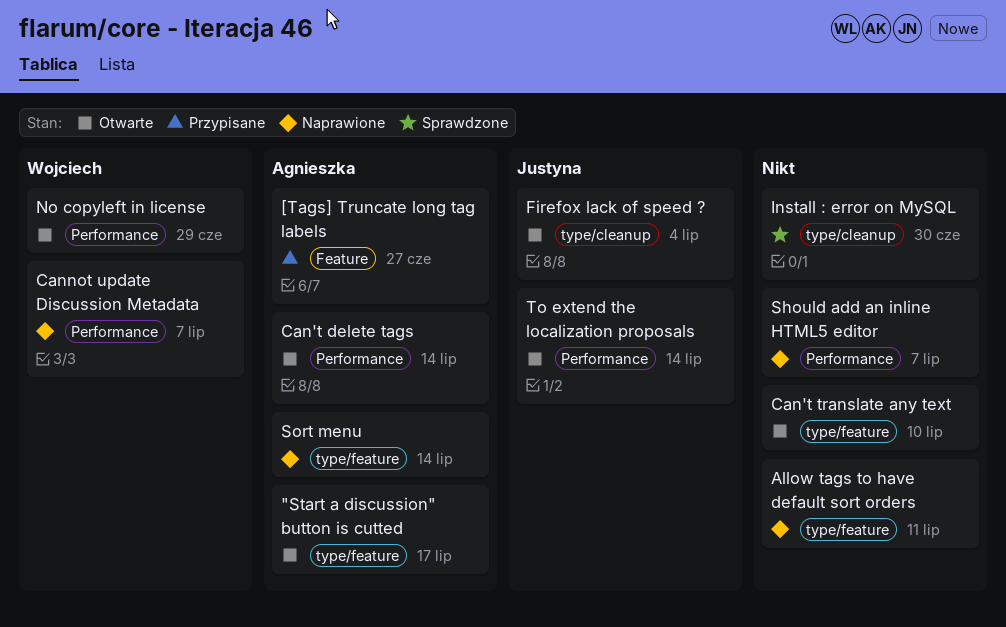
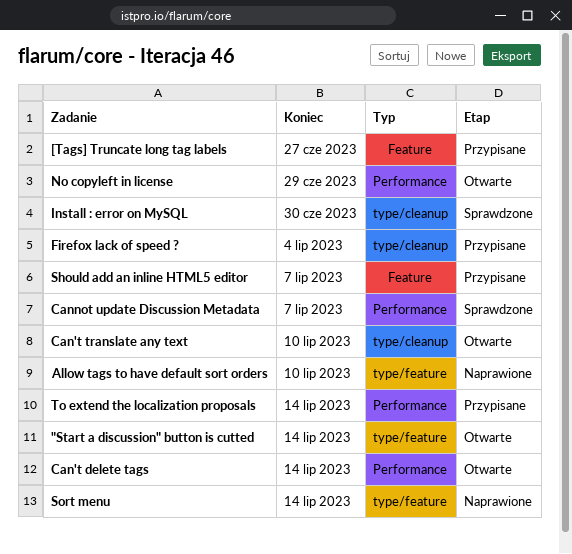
"Start a discussion" button is cutted, due: Jul 17 -> Jul 14
Allow tags to have default sort orders, due: Jul 11 -> Jul 10
Can't translate any text, label: type/feature -> type/cleanup
Cannot update Discussion Metadata, status: Naprawione -> Sprawdzone
Firefox lack of speed ?, status: Otwarte -> Przypisane
Should add an inline HTML5 editor, status: Naprawione -> Przypisane
Should add an inline HTML5 editor, label: Performance -> Feature
To extend the localization proposals, status: Otwarte -> Przypisane

